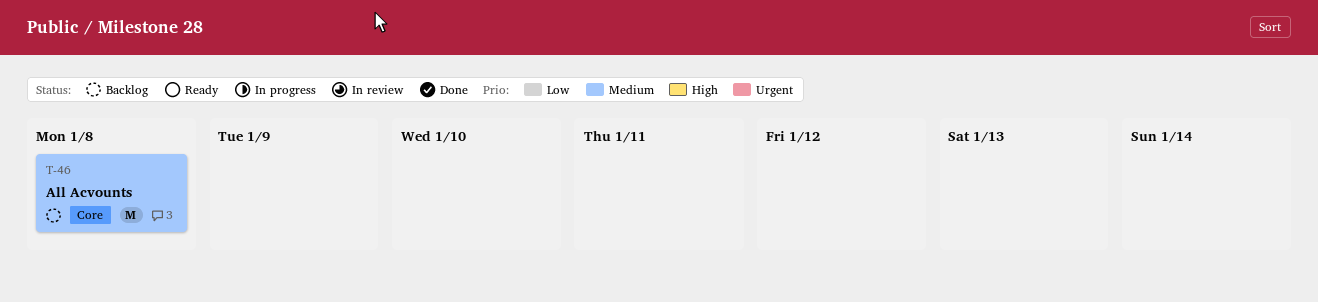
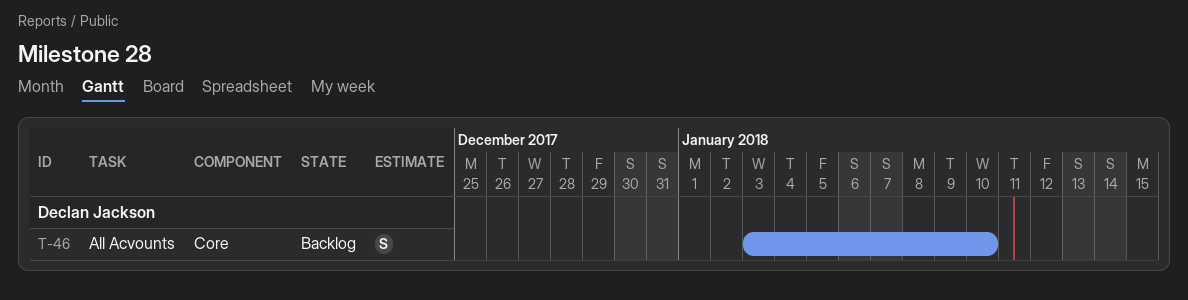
T-46, estimate: M -> S
T-46, due: Jan 8 -> Jan 10

